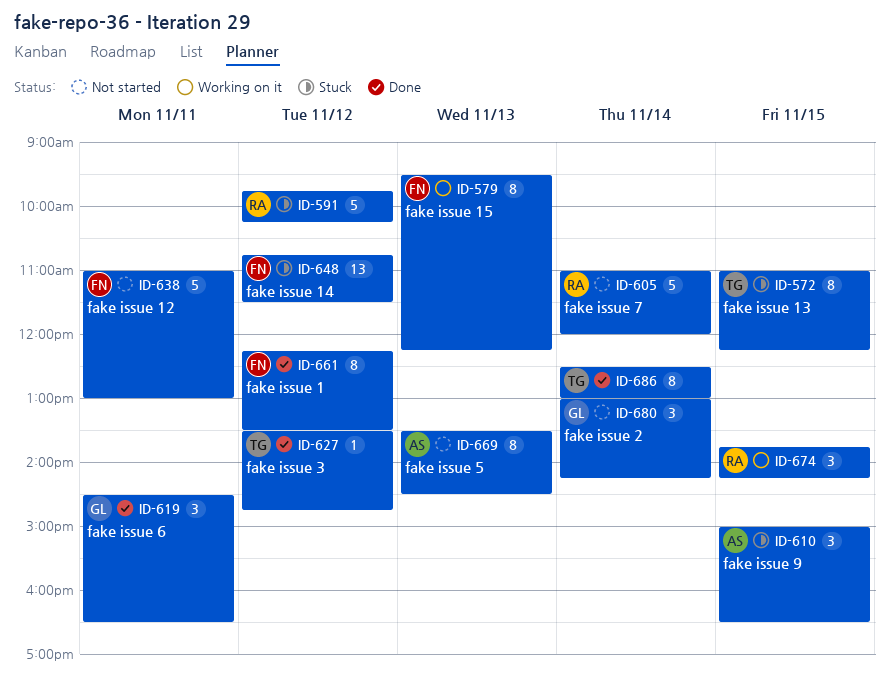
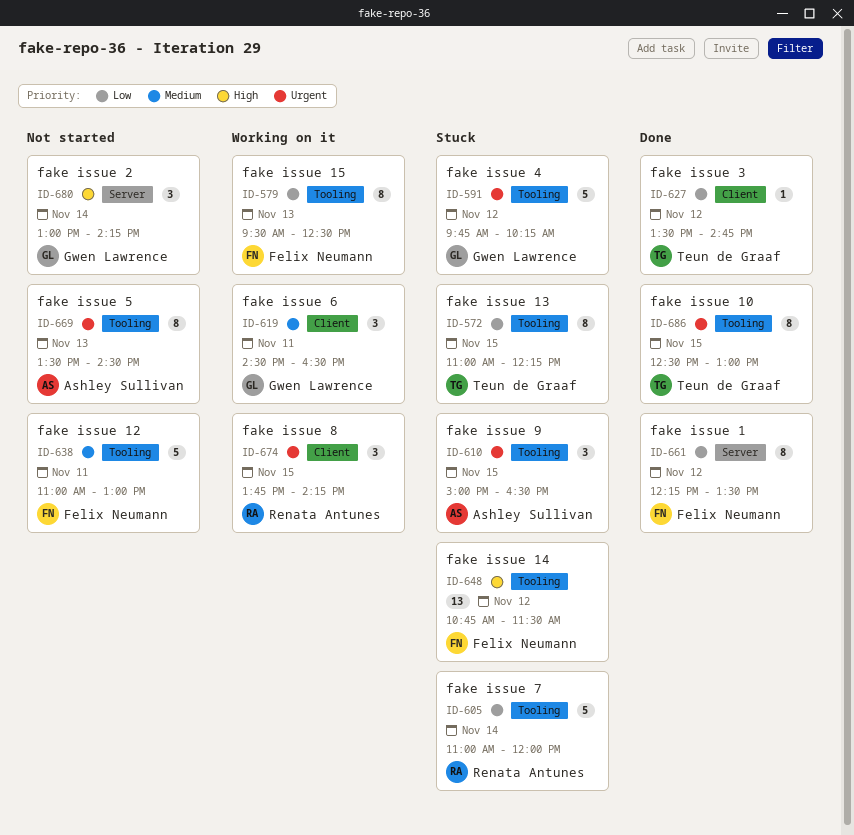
ID-579, ends: 12:15 -> 12:30
ID-591, owner: Renata Antunes -> Gwen Lawrence
ID-605, status: Not started -> Stuck
ID-619, status: Done -> Working on it
ID-686, day: Nov 14 -> Nov 15

